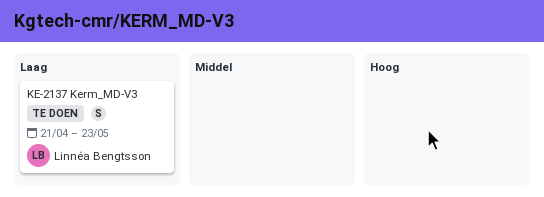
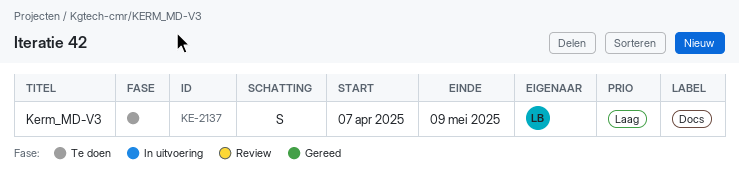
KE-2137, start: Apr 21 -> Apr 7
KE-2137, due: May 23 -> May 9

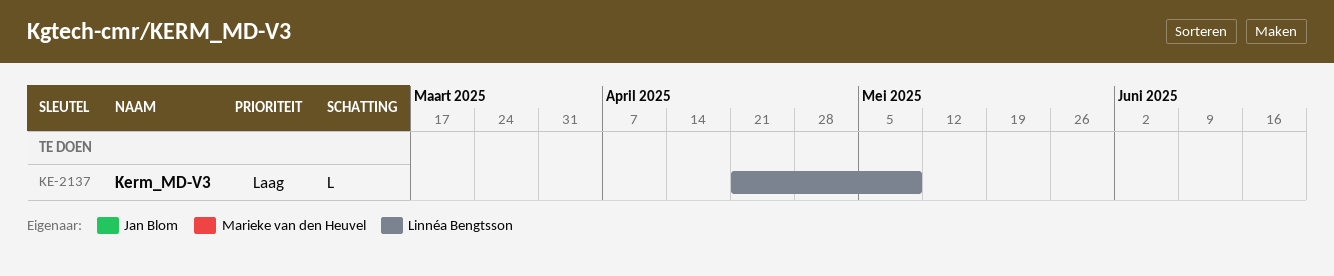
KE-2137, estimate: S -> L
KE-2137, start: Apr 7 -> Apr 21

